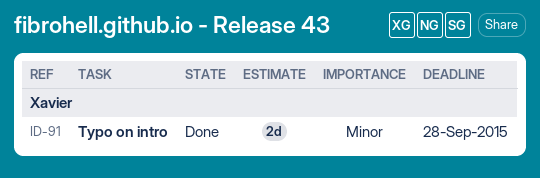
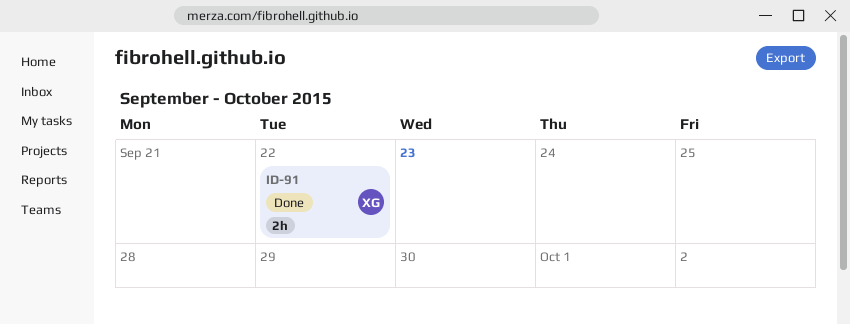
ID-91, estimate: 2d -> 2h
ID-91, due: Sep 28 -> Sep 22

